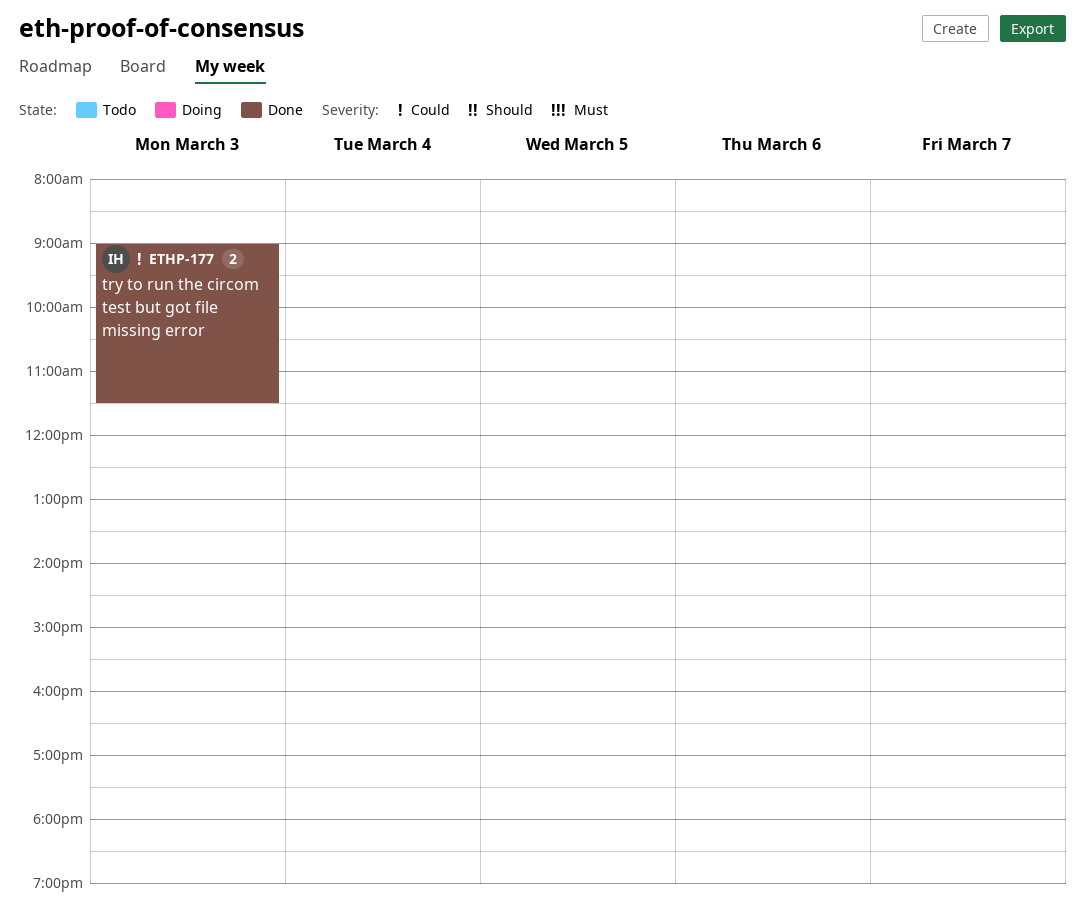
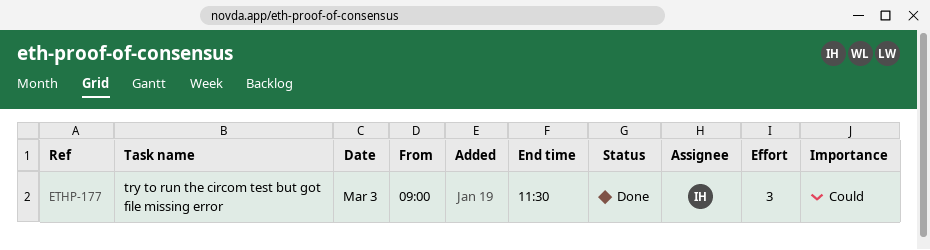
ETHP-177, estimate: 2 -> 3

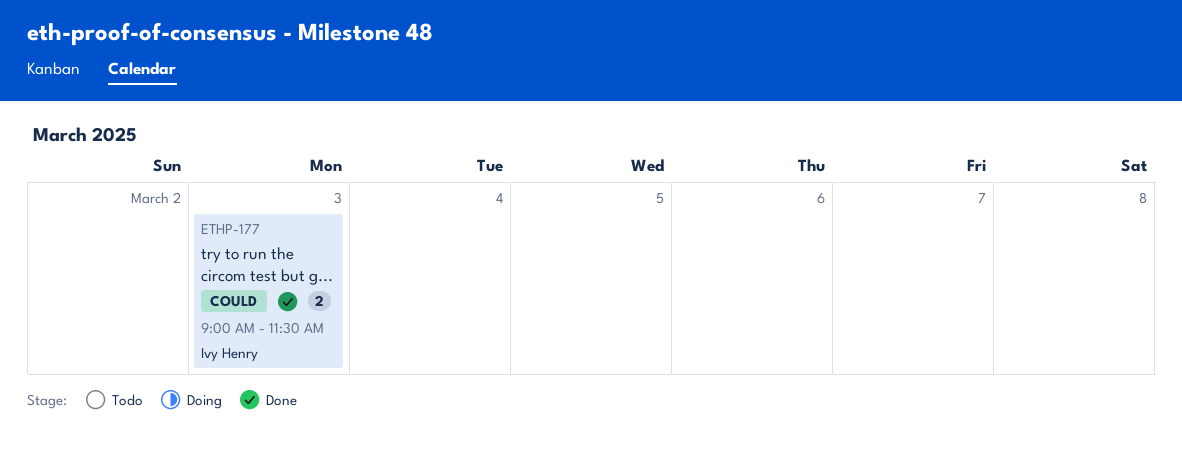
ETHP-177, estimate: 3 -> 2

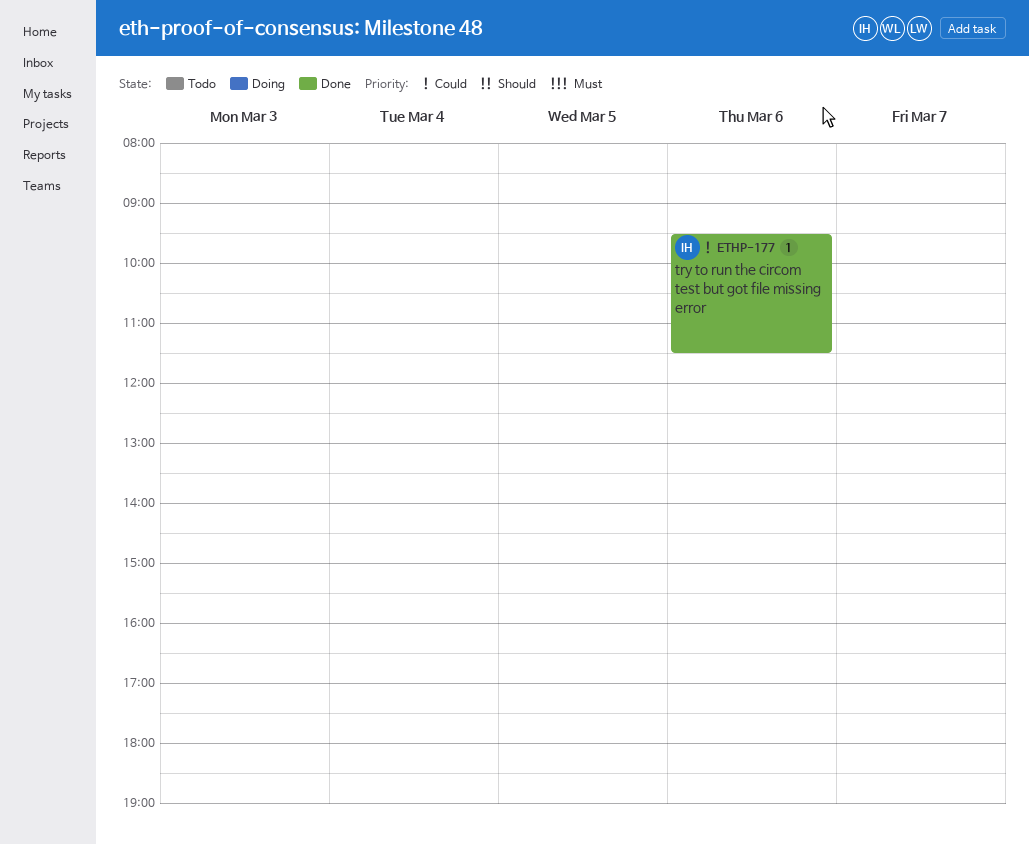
ETHP-177, estimate: 2 -> 1
ETHP-177, day: Mar 3 -> Mar 6
ETHP-177, begins: 09:00 -> 09:30

